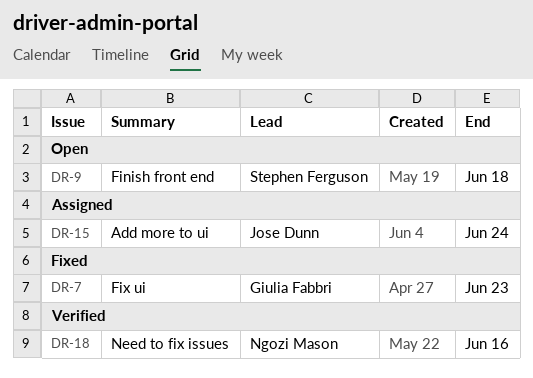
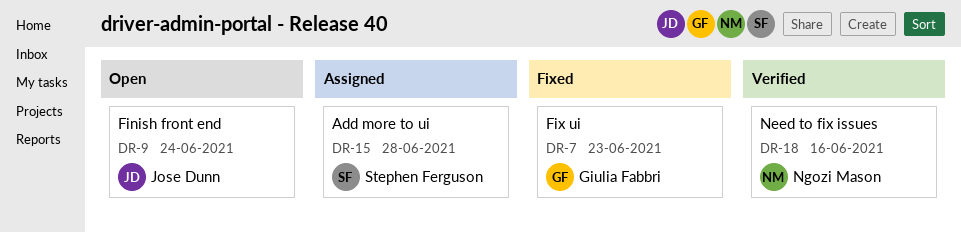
DR-9, owner: Stephen Ferguson -> Jose Dunn
DR-9, due: Jun 18 -> Jun 24
DR-15, owner: Jose Dunn -> Stephen Ferguson
DR-15, due: Jun 24 -> Jun 28

